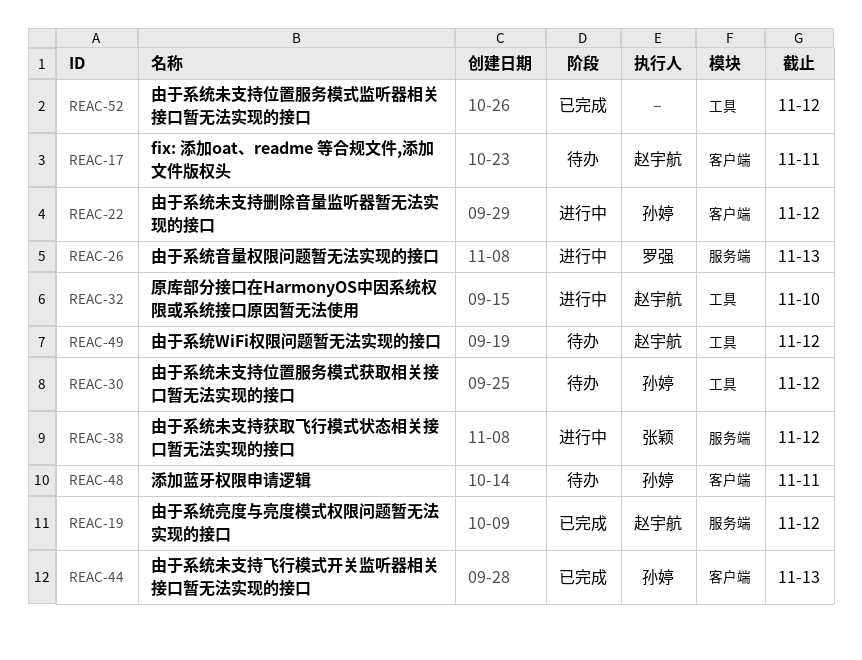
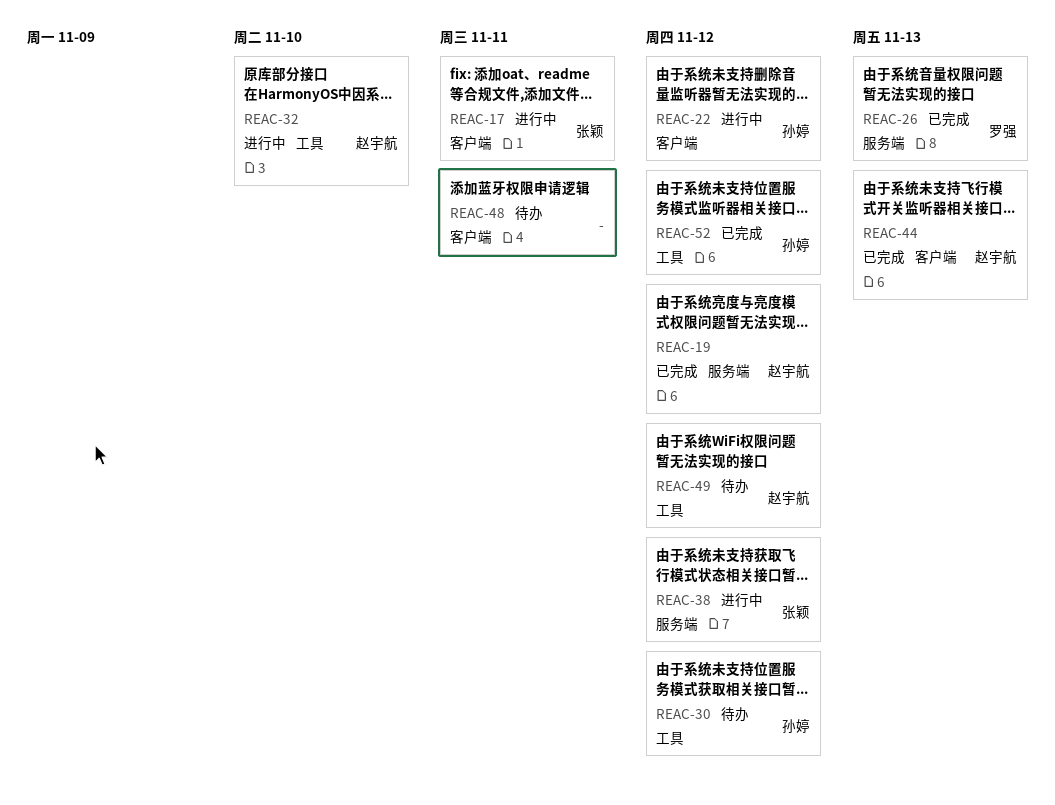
REAC-17, status: 待办 -> 进行中
REAC-17, owner: 赵宇航 -> 张颖
REAC-26, status: 进行中 -> 已完成
REAC-44, owner: 孙婷 -> 赵宇航
REAC-48, owner: 孙婷 -> none
REAC-52, owner: none -> 孙婷

